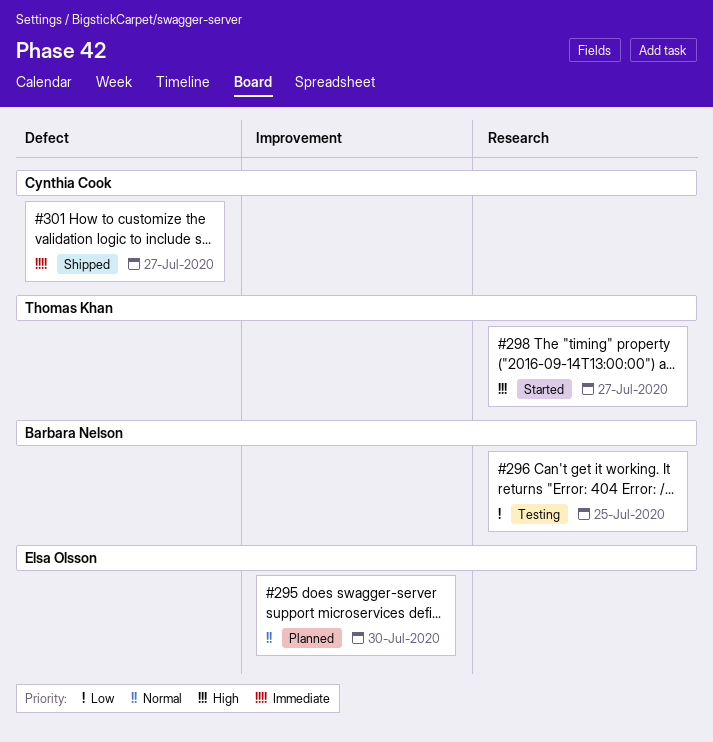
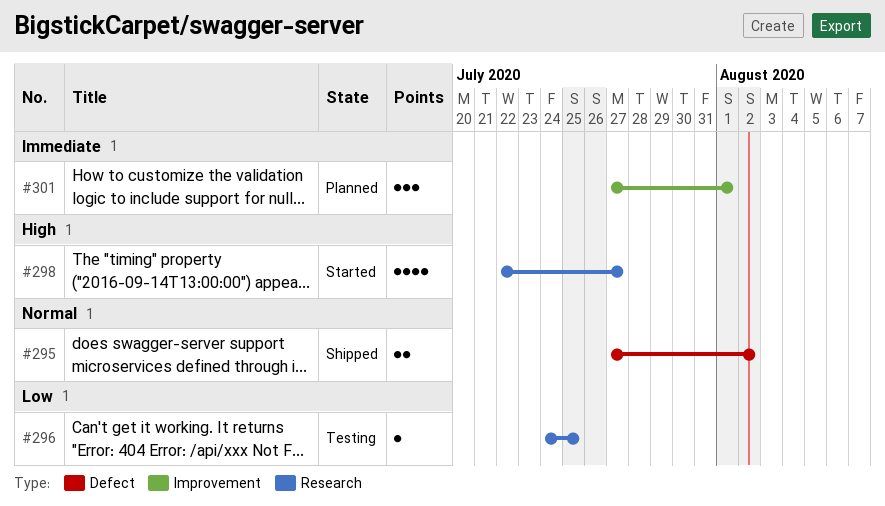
#295, status: Planned -> Shipped
#295, label: Improvement -> Defect
#295, due: Jul 30 -> Aug 2
#301, status: Shipped -> Planned
#301, label: Defect -> Improvement
#301, due: Jul 27 -> Aug 1

